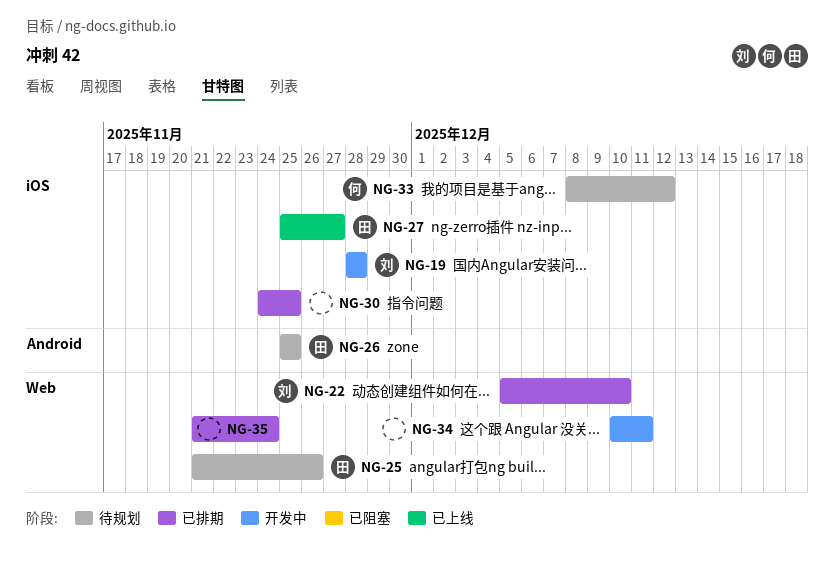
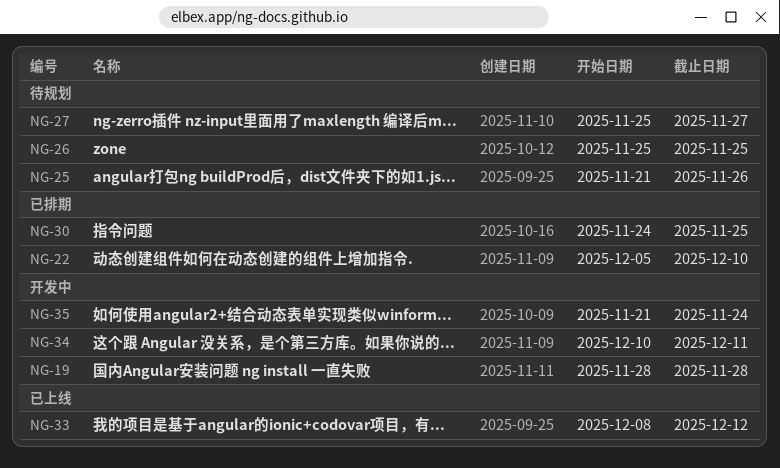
NG-27, status: 已上线 -> 待规划
NG-33, status: 待规划 -> 已上线
NG-35, status: 已排期 -> 开发中

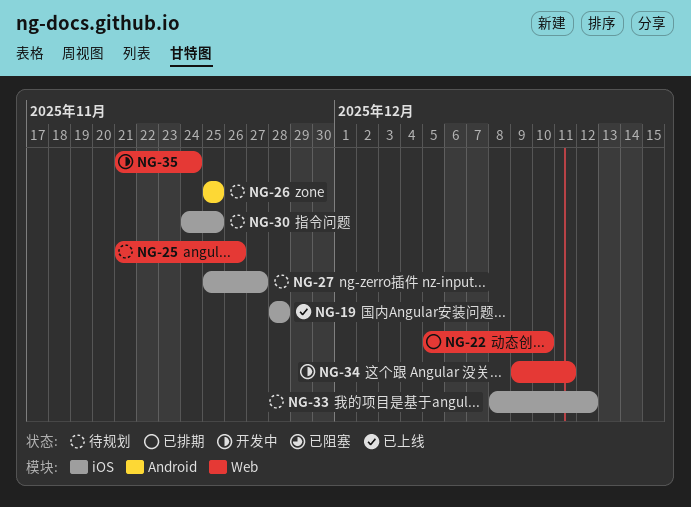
NG-19, status: 开发中 -> 已上线
NG-30, status: 已排期 -> 待规划
NG-33, status: 已上线 -> 待规划
NG-34, start: Dec 10 -> Dec 9

